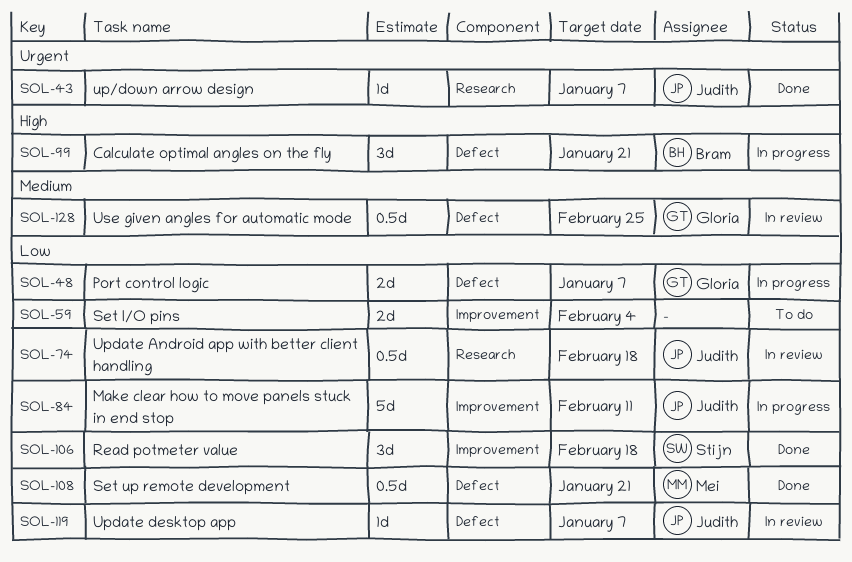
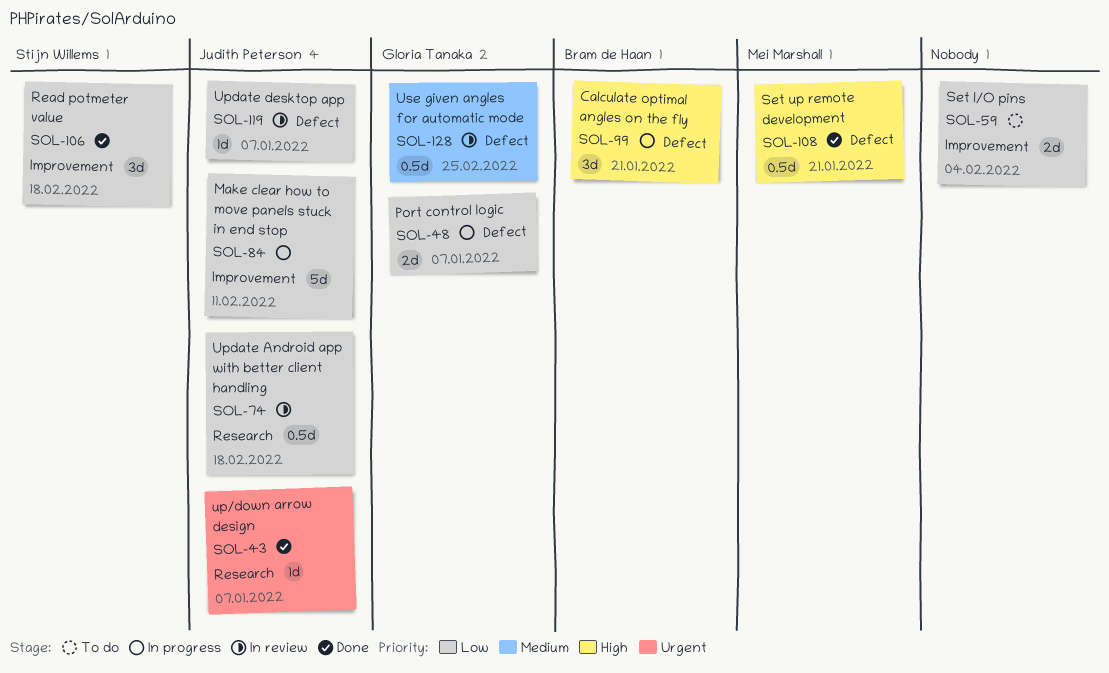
SOL-108, priority: Low -> High

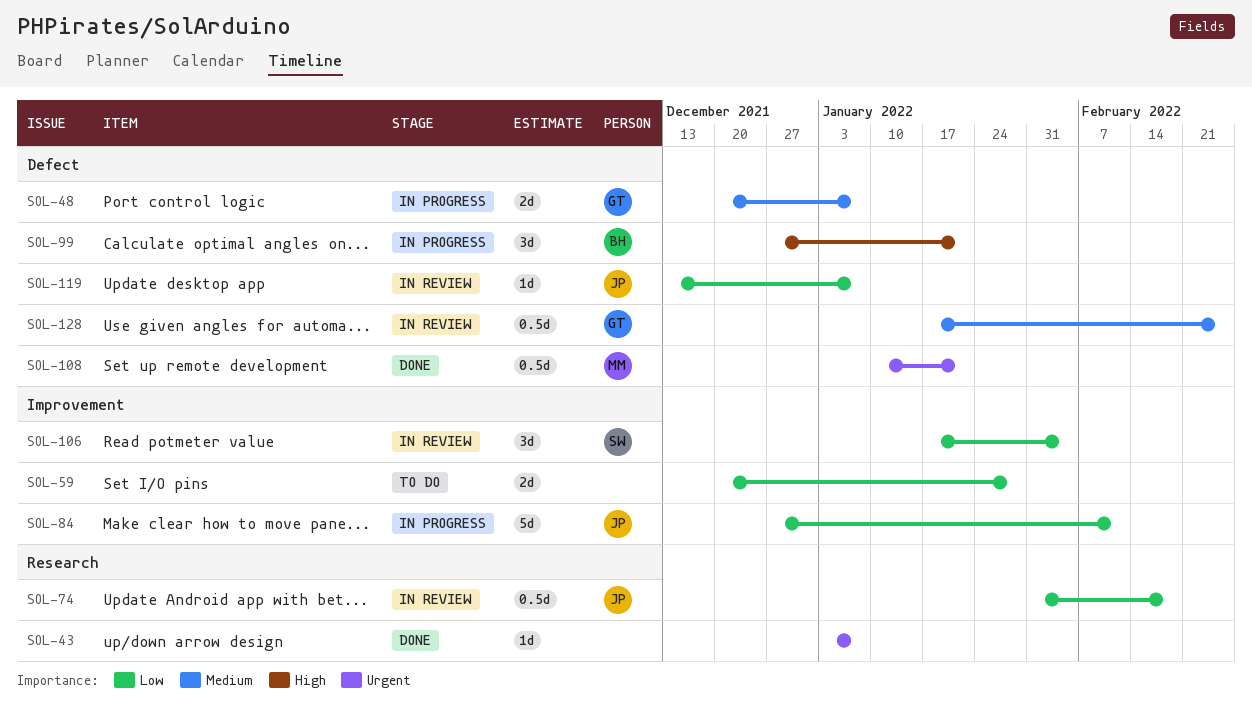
SOL-43, owner: Judith Peterson -> none
SOL-48, priority: Low -> Medium
SOL-59, due: Feb 4 -> Jan 28
SOL-106, status: Done -> In review
SOL-106, due: Feb 18 -> Feb 4
SOL-108, priority: High -> Urgent

